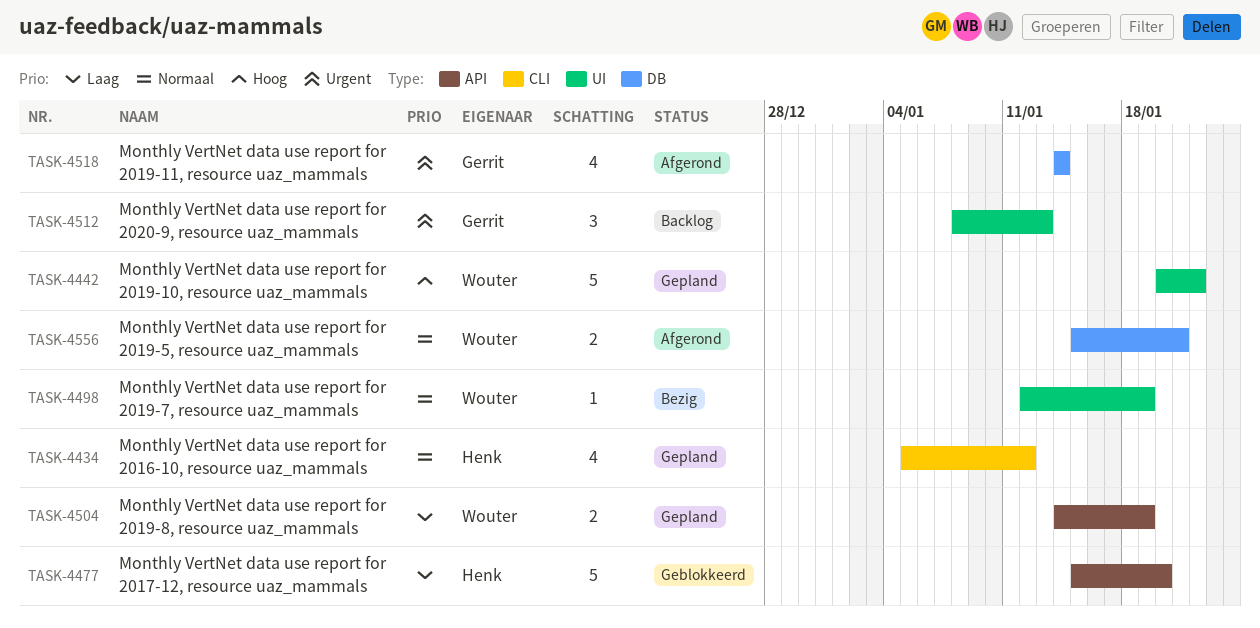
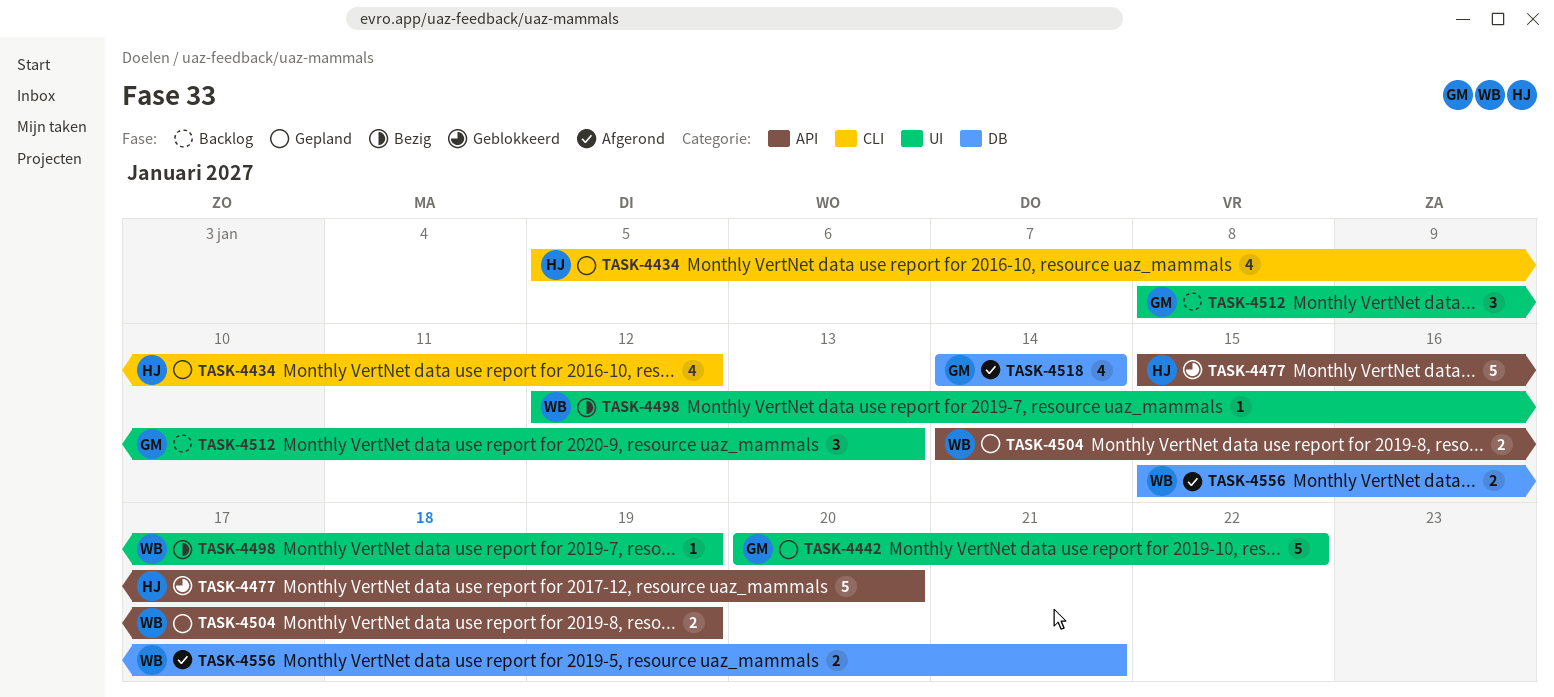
TASK-4442, owner: Wouter -> Gerrit

